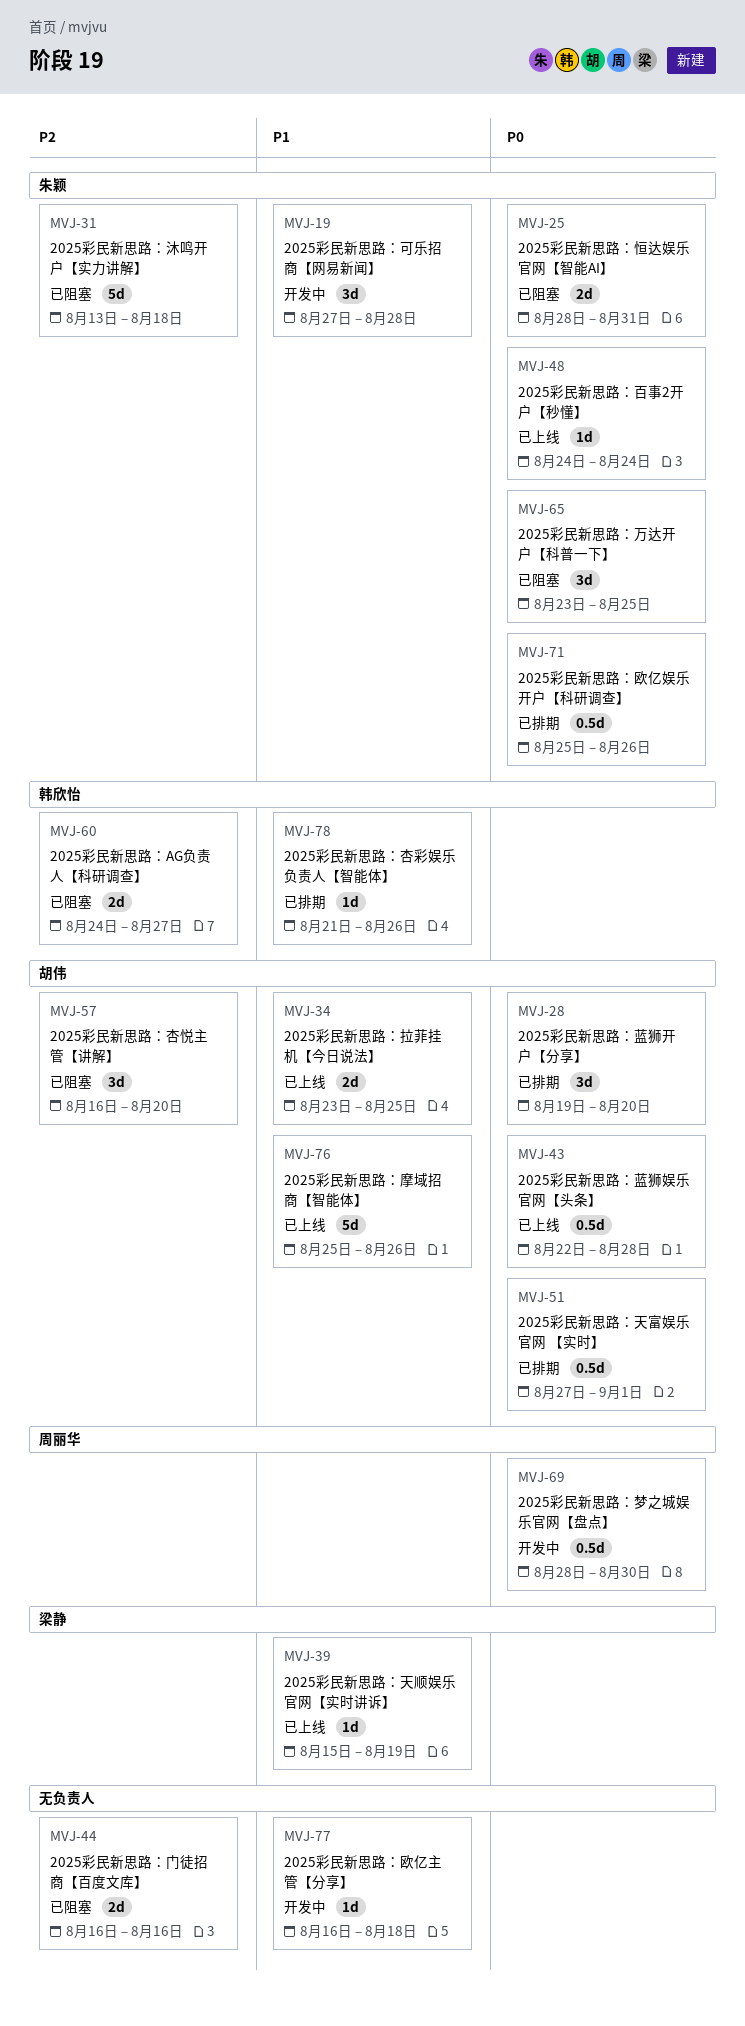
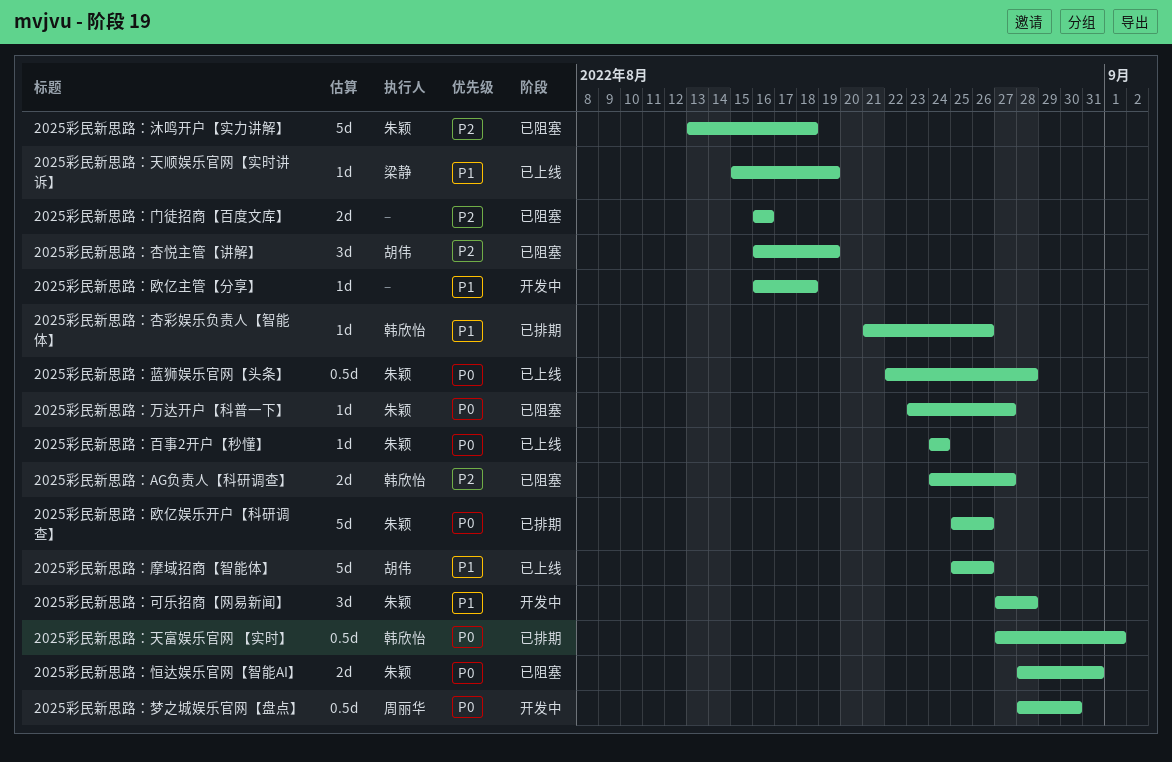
2025彩民新思路：万达开户【科普一下】, estimate: 3d -> 1d
2025彩民新思路：万达开户【科普一下】, due: Aug 25 -> Aug 27
2025彩民新思路：天富娱乐官网 【实时】, owner: 胡伟 -> 韩欣怡
2025彩民新思路：拉菲挂机【今日说法】: present -> none
2025彩民新思路：杏悦主管【讲解】, due: Aug 20 -> Aug 19
2025彩民新思路：欧亿娱乐开户【科研调查】, estimate: 0.5d -> 5d
2025彩民新思路：蓝狮娱乐官网【头条】, owner: 胡伟 -> 朱颖
2025彩民新思路：蓝狮开户【分享】: present -> none

